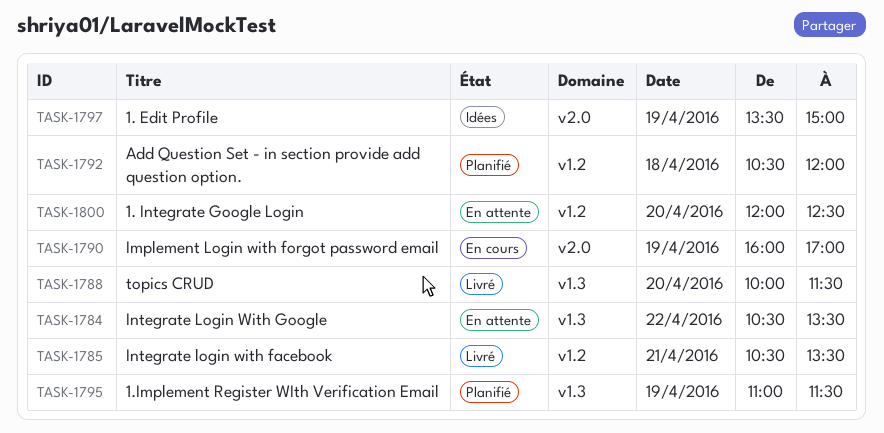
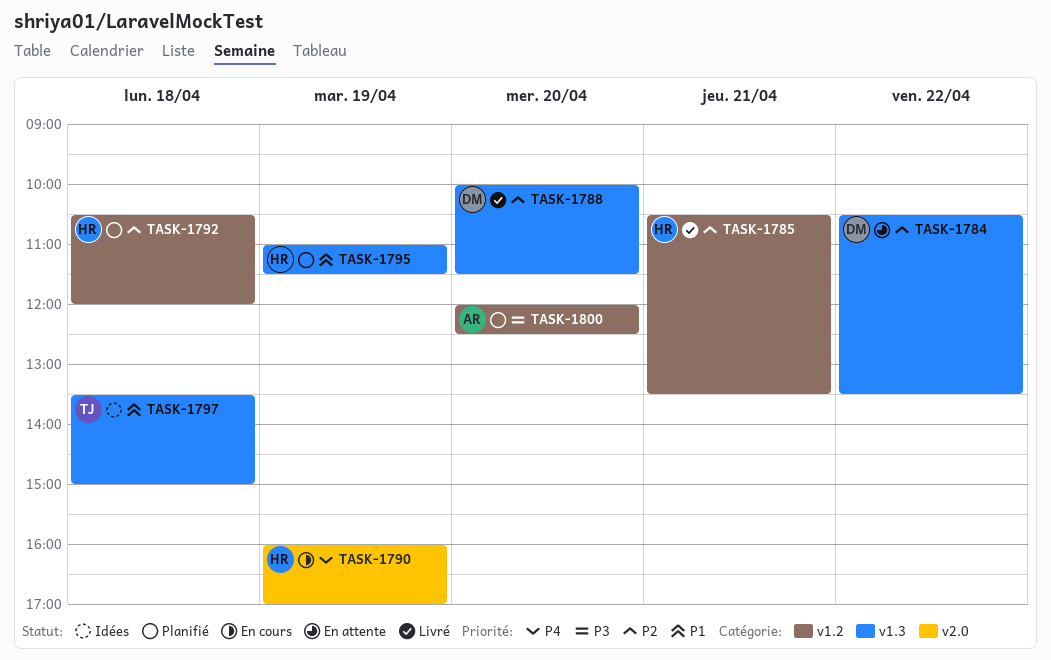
TASK-1797, label: v2.0 -> v1.3
TASK-1797, day: Apr 19 -> Apr 18
TASK-1800, status: En attente -> Planifié

